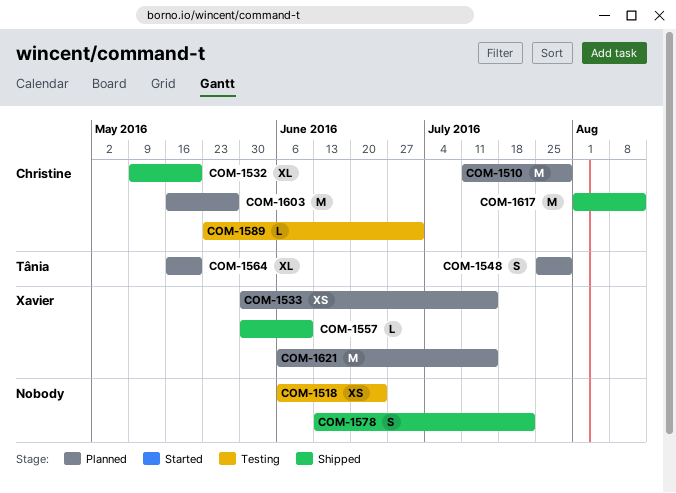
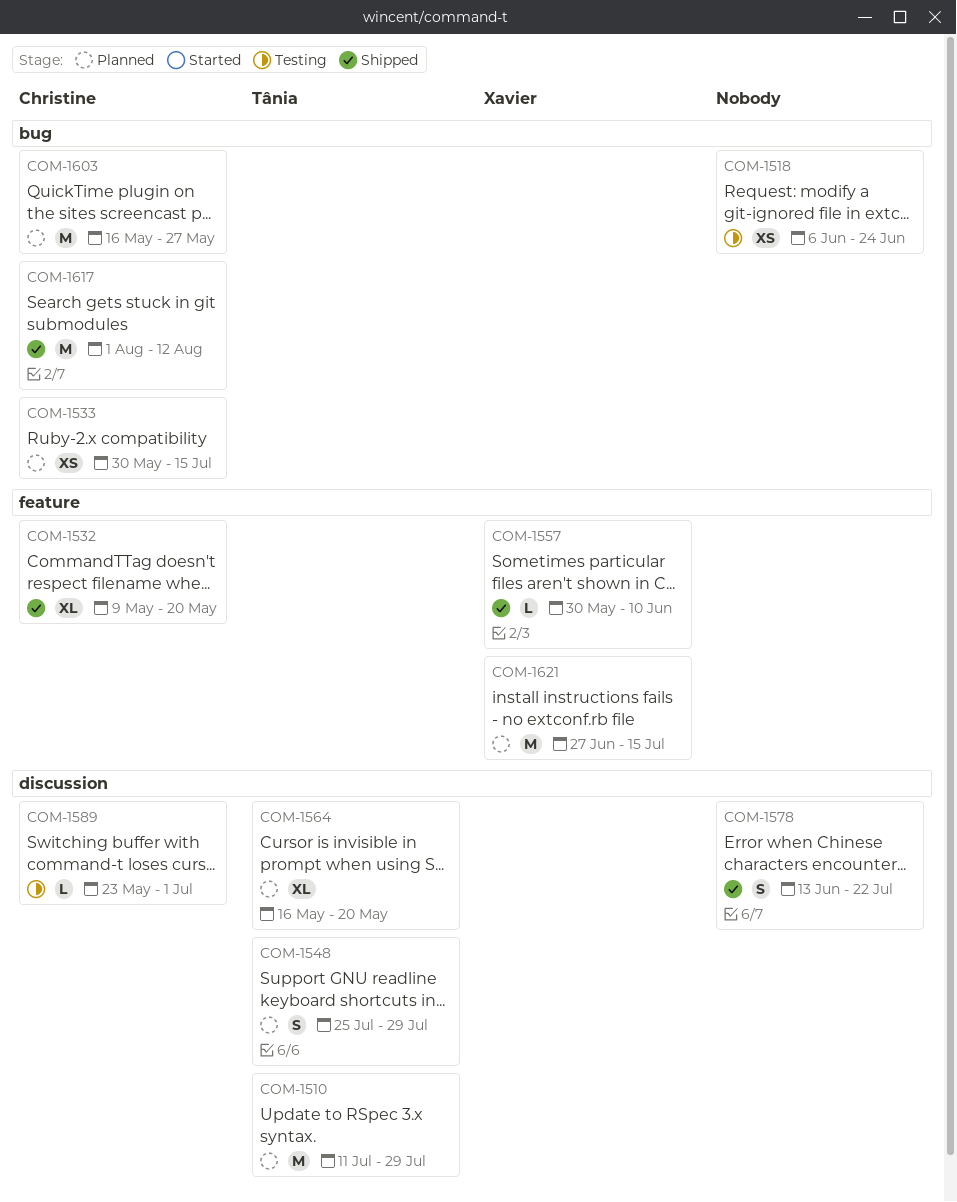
COM-1510, owner: Christine -> Tânia
COM-1533, owner: Xavier -> Christine
COM-1621, start: Jun 6 -> Jun 27

